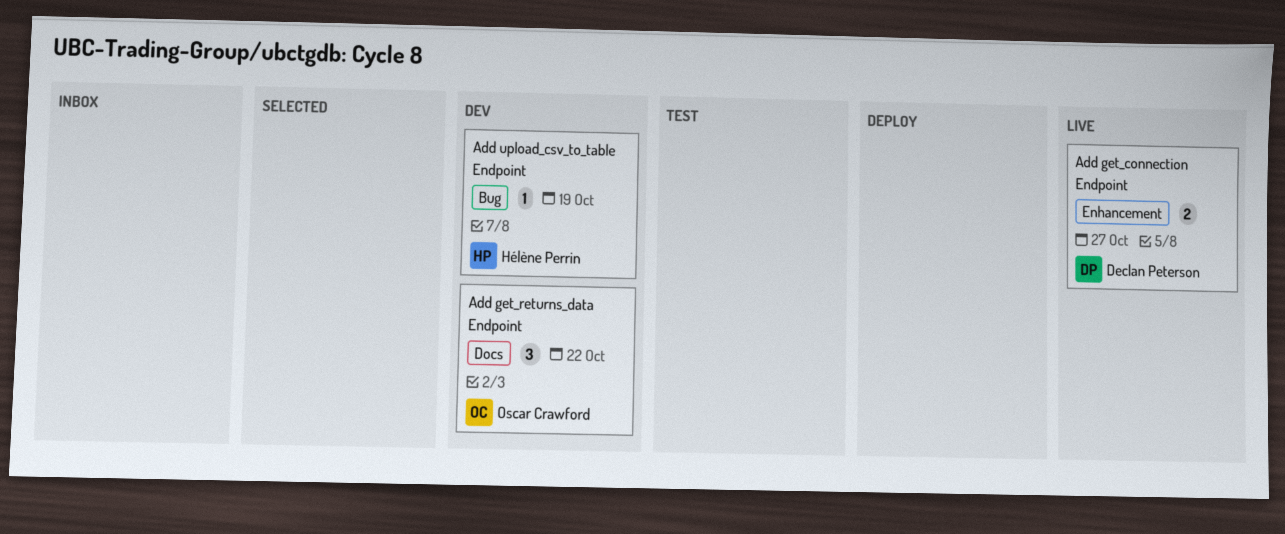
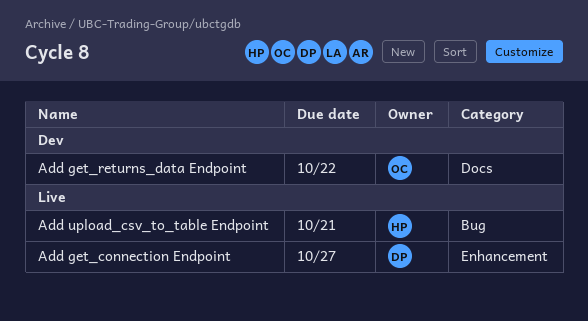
Add upload_csv_to_table Endpoint, status: Dev -> Live
Add upload_csv_to_table Endpoint, due: Oct 19 -> Oct 21

